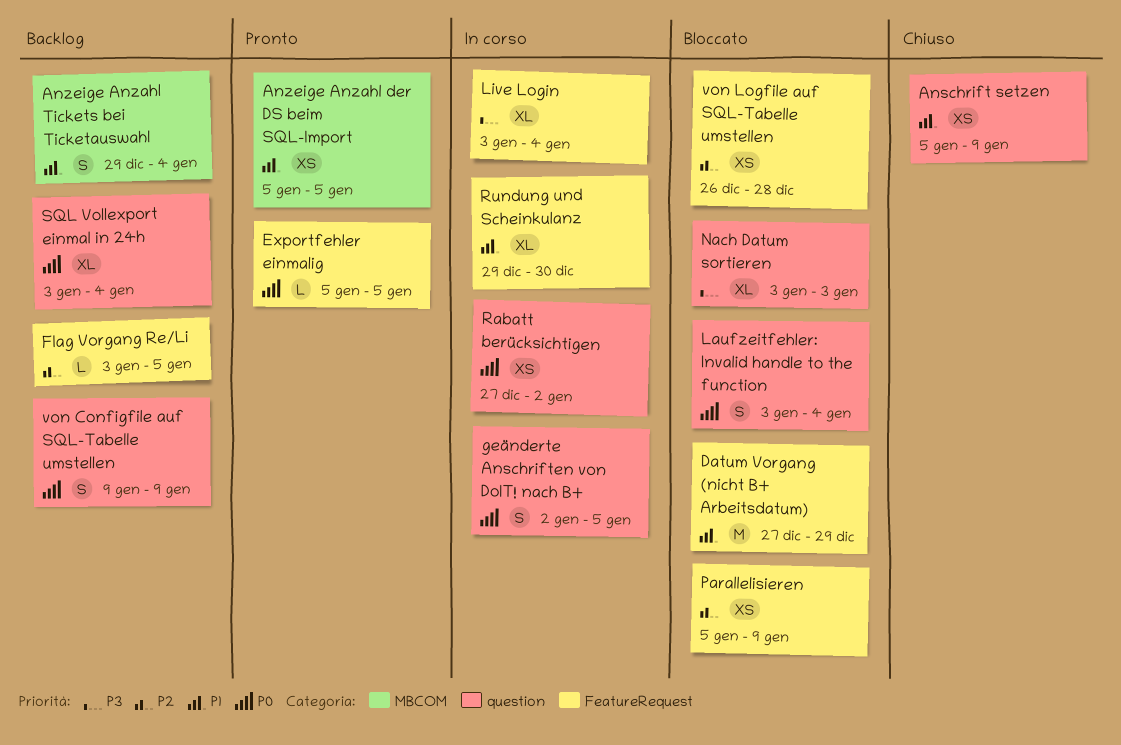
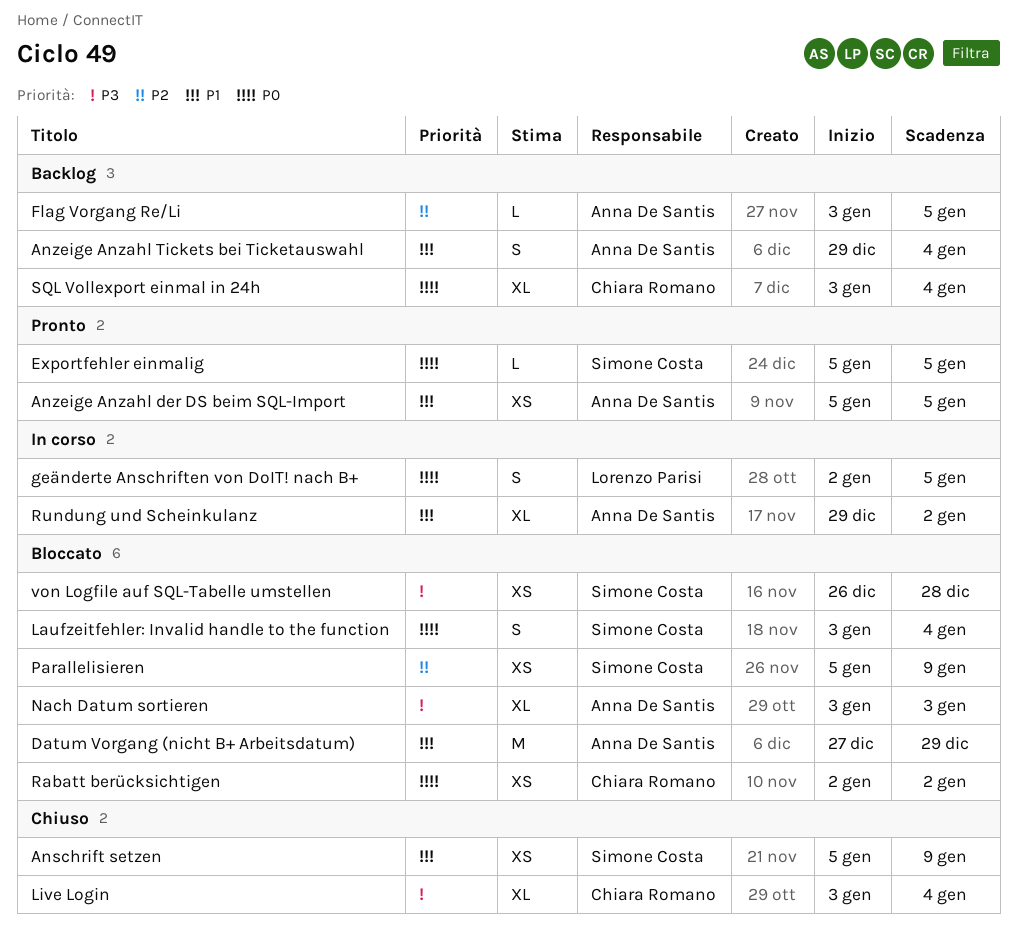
Live Login, status: In corso -> Chiuso
Rabatt berücksichtigen, status: In corso -> Bloccato
Rabatt berücksichtigen, start: Dec 27 -> Jan 2
Rundung und Scheinkulanz, due: Dec 30 -> Jan 2
von Configfile auf SQL-Tabelle umstellen: present -> none
von Logfile auf SQL-Tabelle umstellen, priority: P2 -> P3

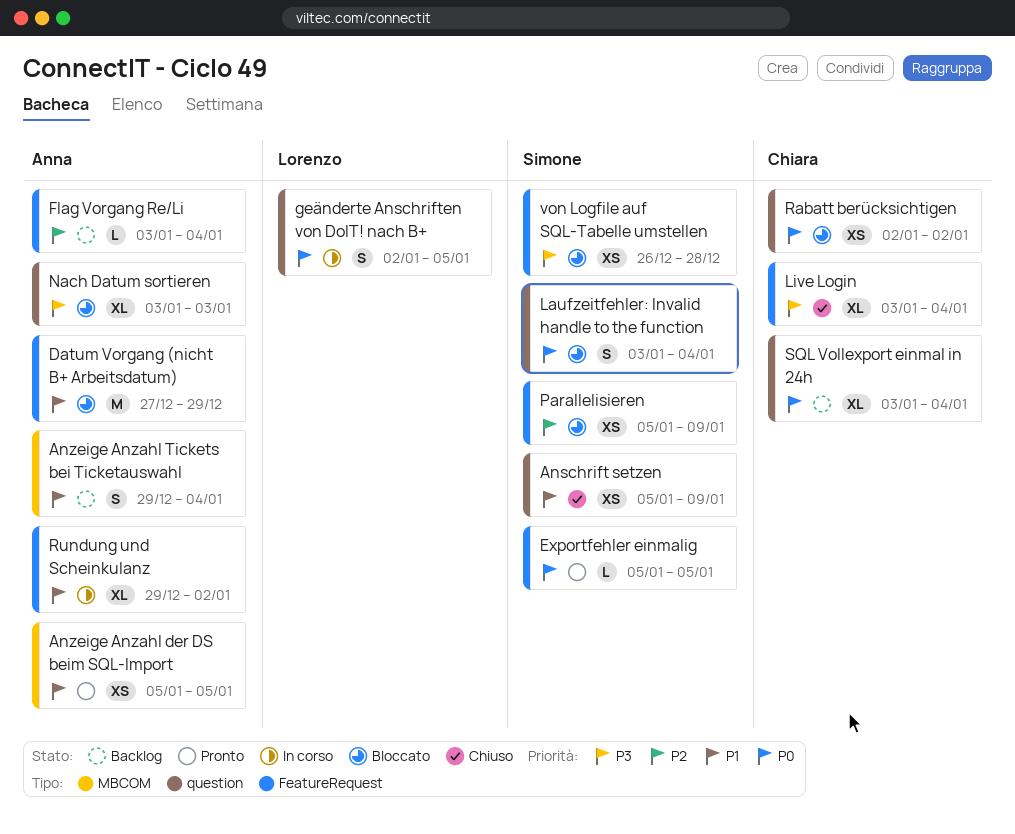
Flag Vorgang Re/Li, due: Jan 5 -> Jan 4

